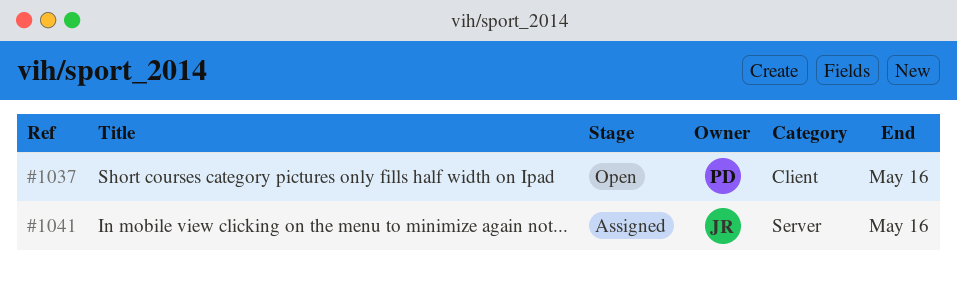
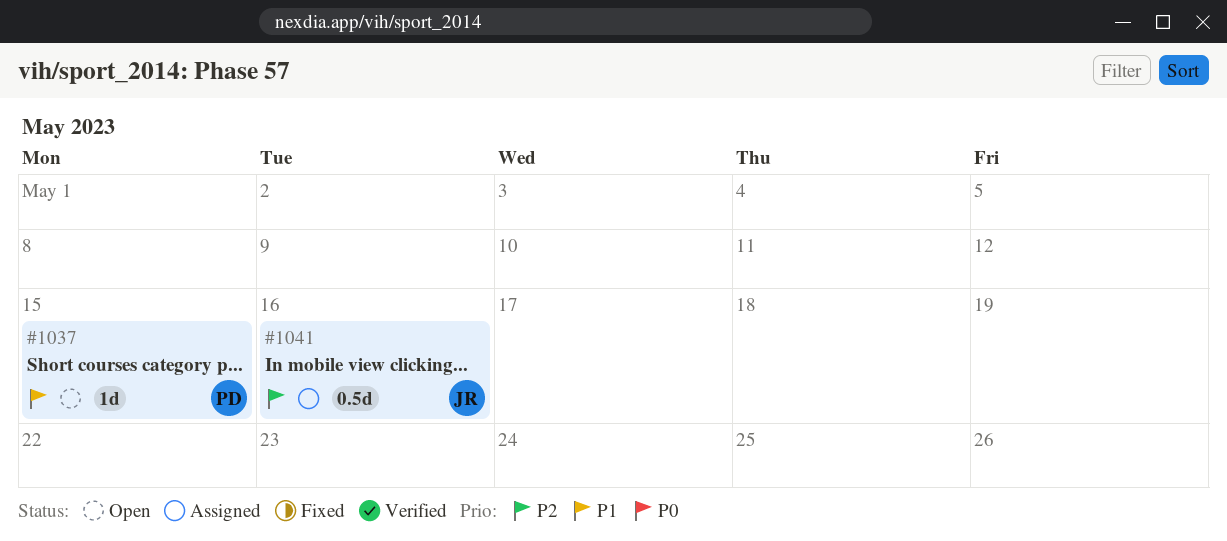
#1037, due: May 16 -> May 15

